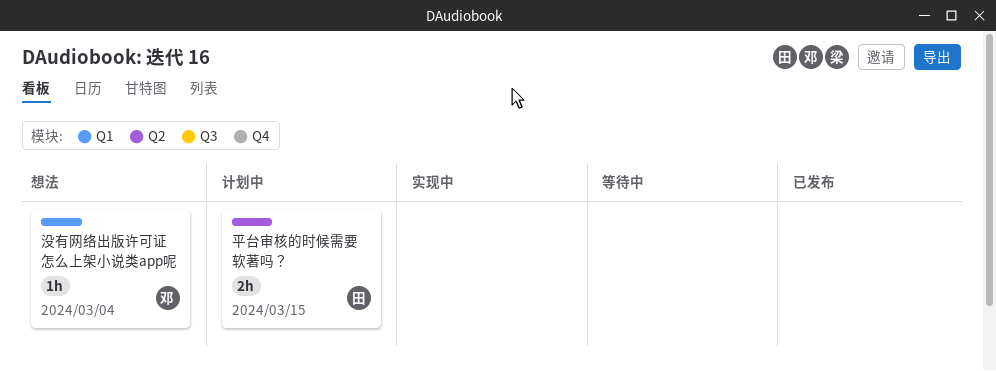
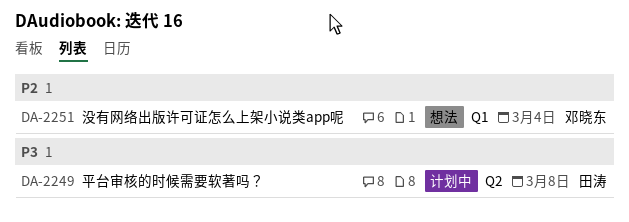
平台审核的时候需要软著吗？, due: Mar 15 -> Mar 8

